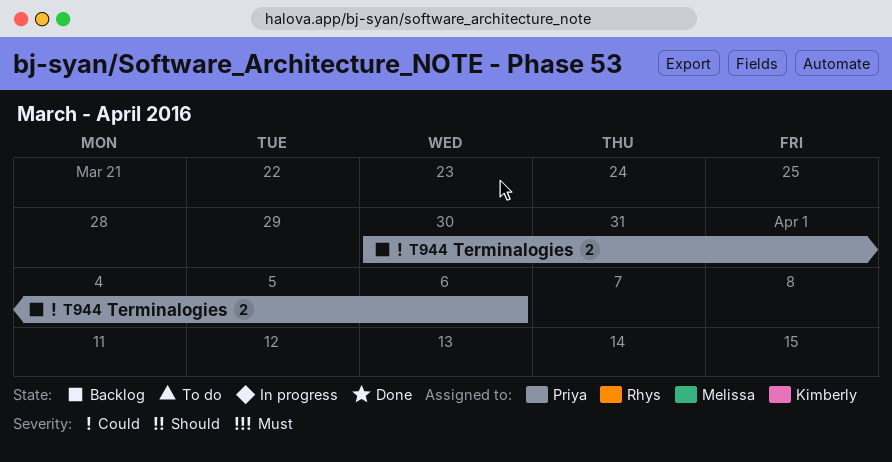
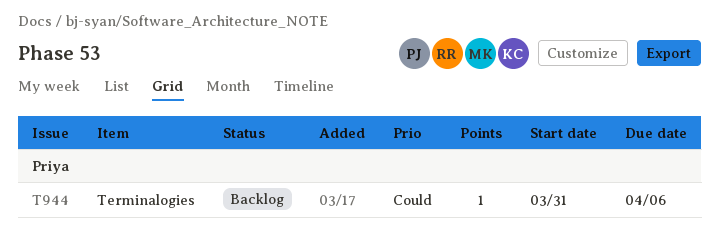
T944, estimate: 2 -> 1
T944, start: Mar 30 -> Mar 31

